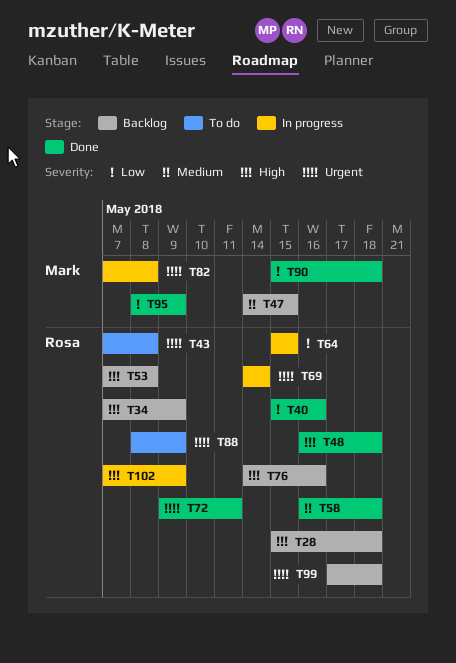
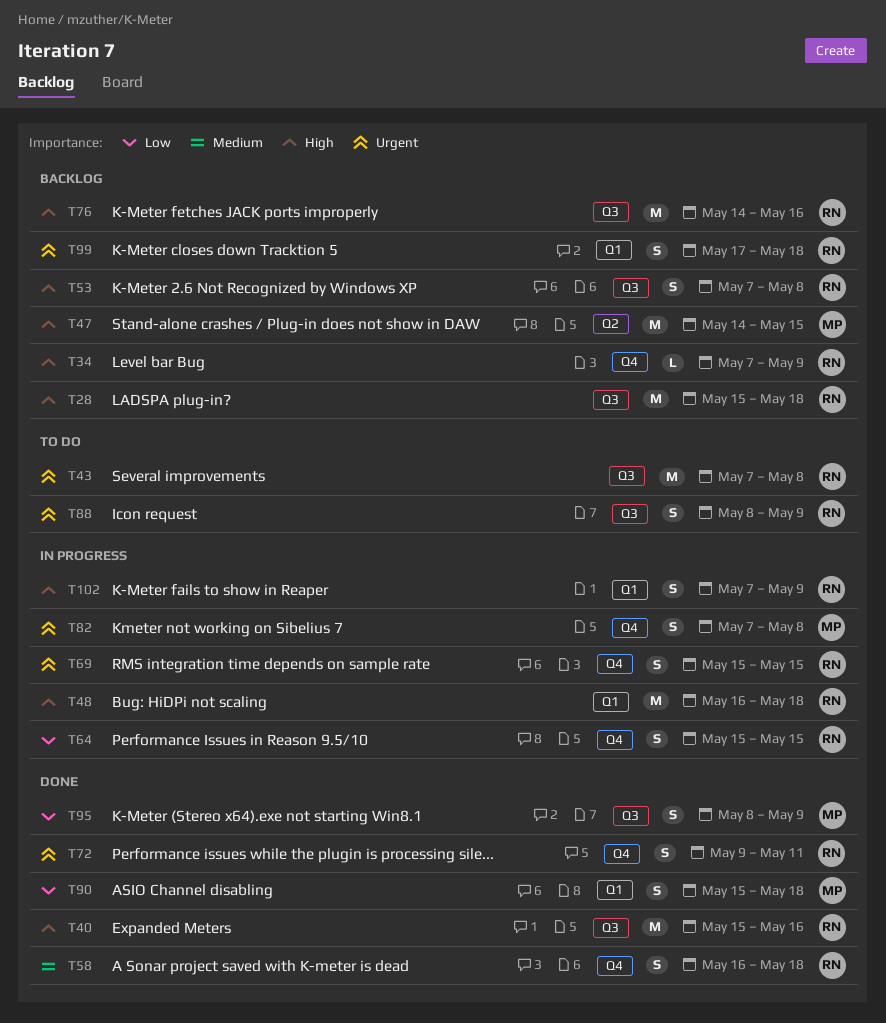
T40, priority: Low -> High
T47, priority: Medium -> High
T48, status: Done -> In progress
T69, start: May 14 -> May 15
T69, due: May 14 -> May 15

